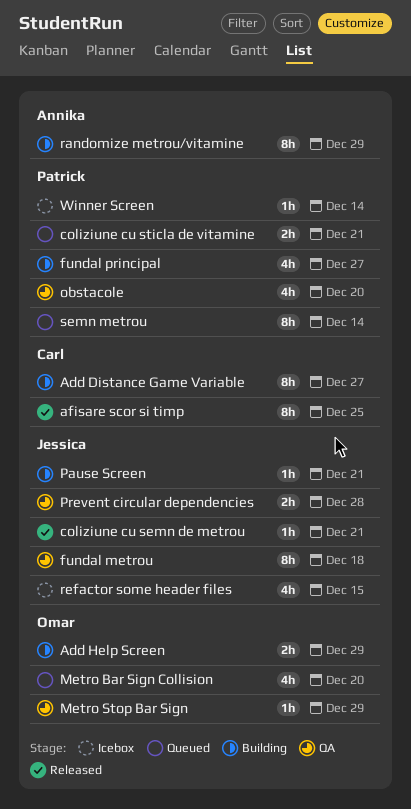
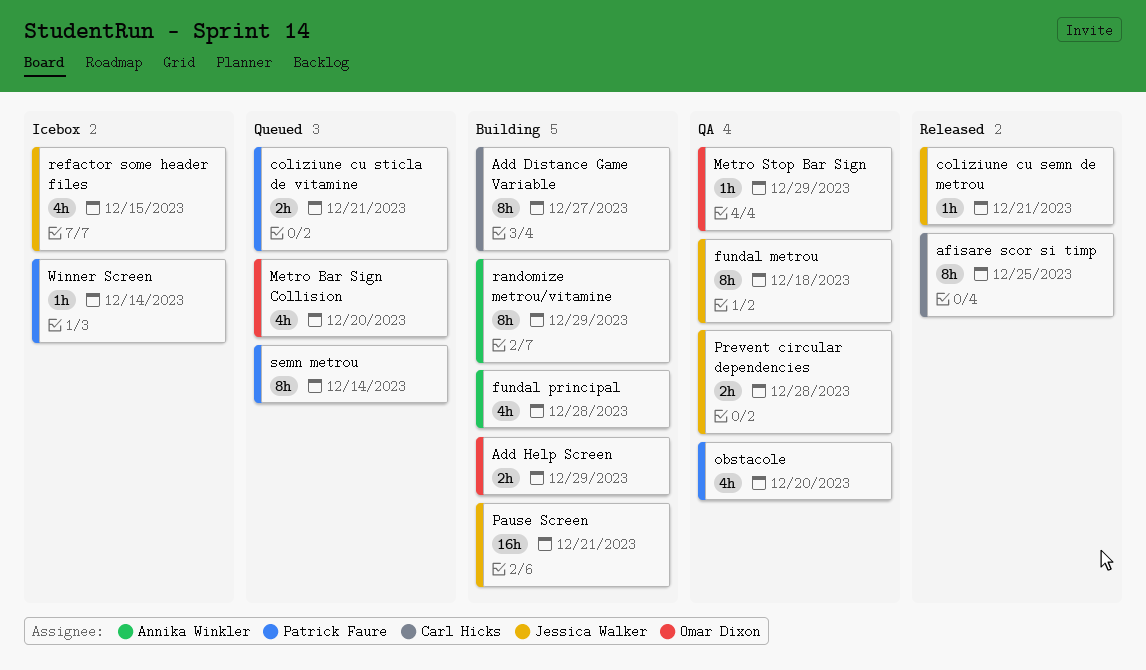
fundal principal, owner: Patrick Faure -> Annika Winkler
fundal principal, due: Dec 27 -> Dec 28
Pause Screen, estimate: 1h -> 16h

